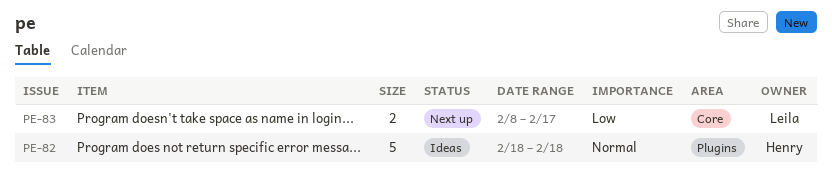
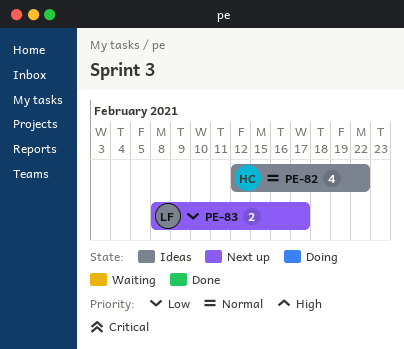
PE-82, estimate: 5 -> 4
PE-82, start: Feb 18 -> Feb 12
PE-82, due: Feb 18 -> Feb 22

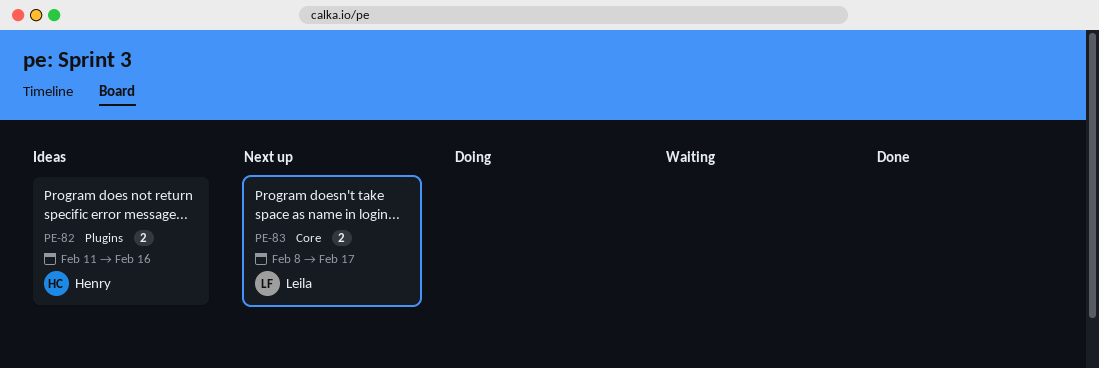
PE-82, estimate: 4 -> 2
PE-82, start: Feb 12 -> Feb 11
PE-82, due: Feb 22 -> Feb 16

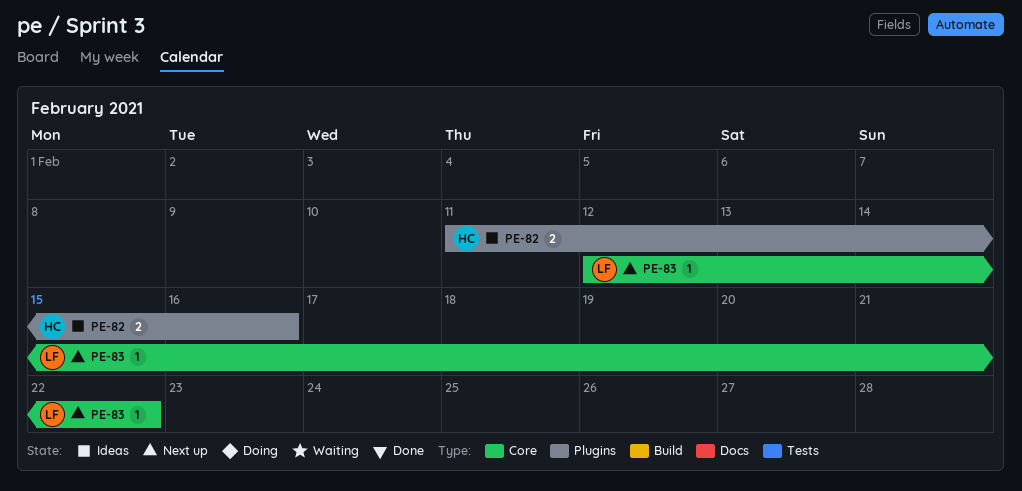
PE-83, estimate: 2 -> 1
PE-83, start: Feb 8 -> Feb 12
PE-83, due: Feb 17 -> Feb 22

